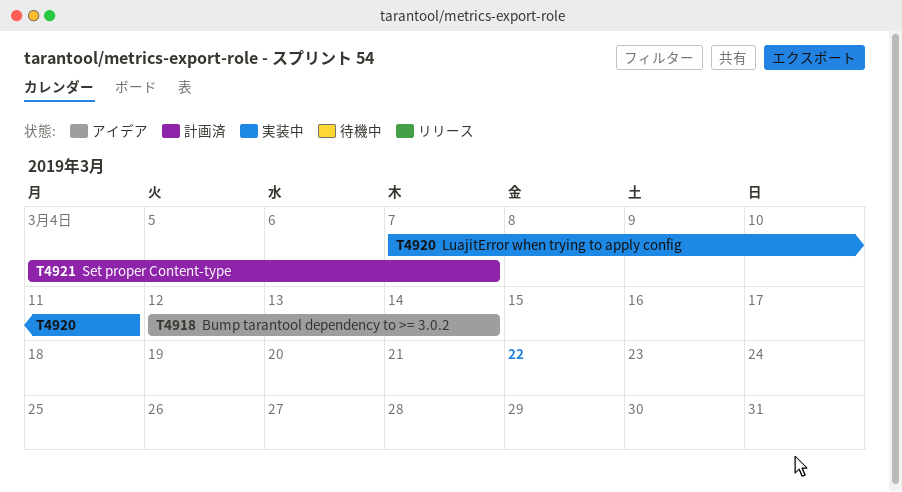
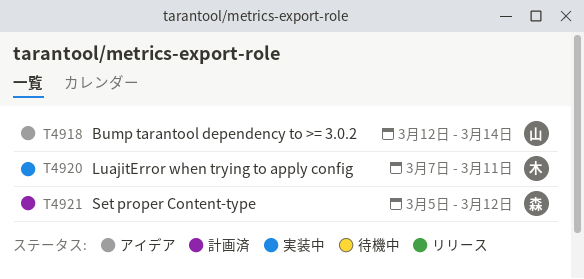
T4921, start: Mar 4 -> Mar 5
T4921, due: Mar 7 -> Mar 12

